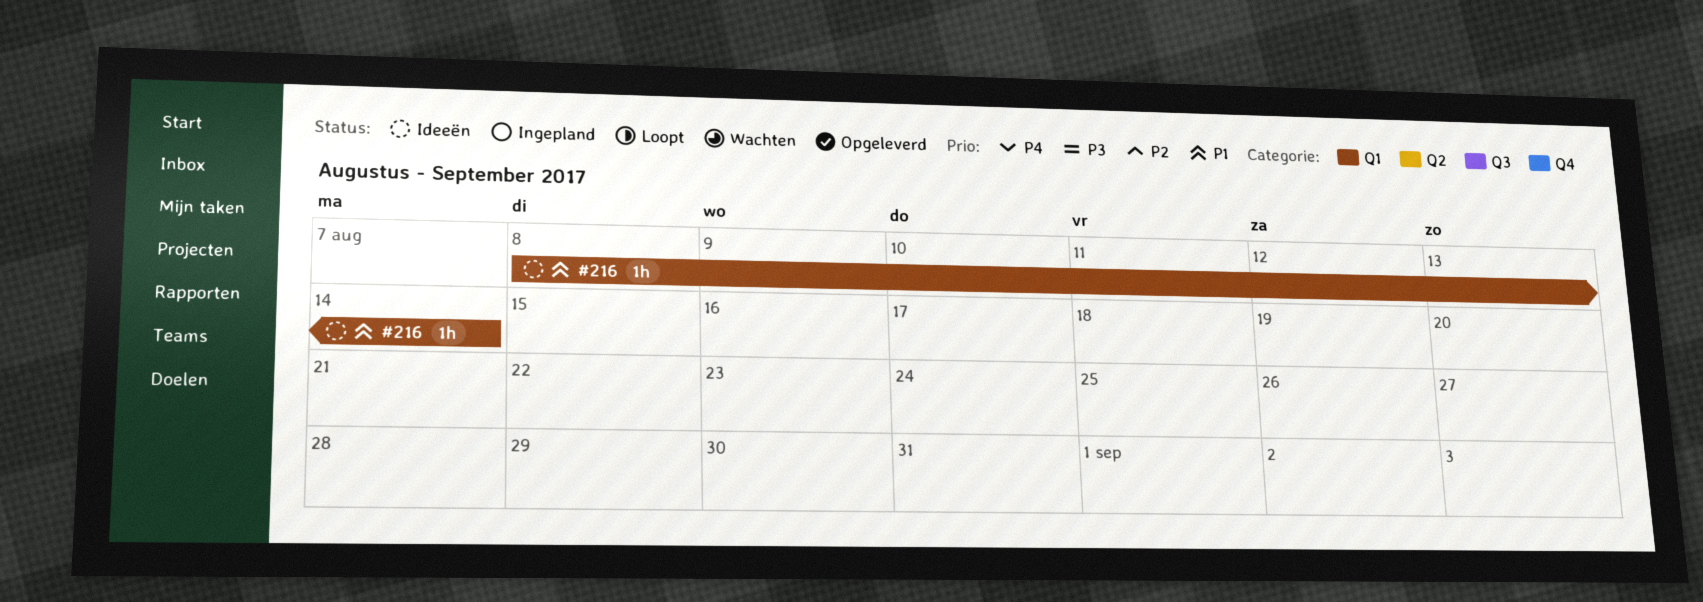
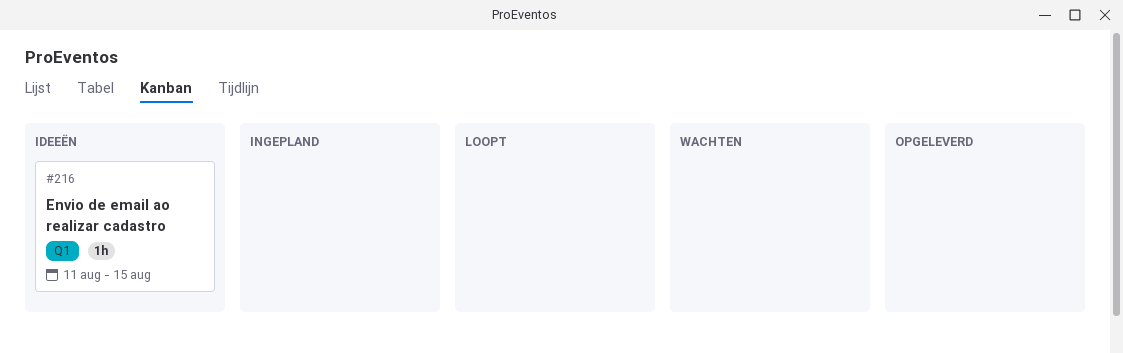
#216, start: Aug 8 -> Aug 11
#216, due: Aug 14 -> Aug 15

